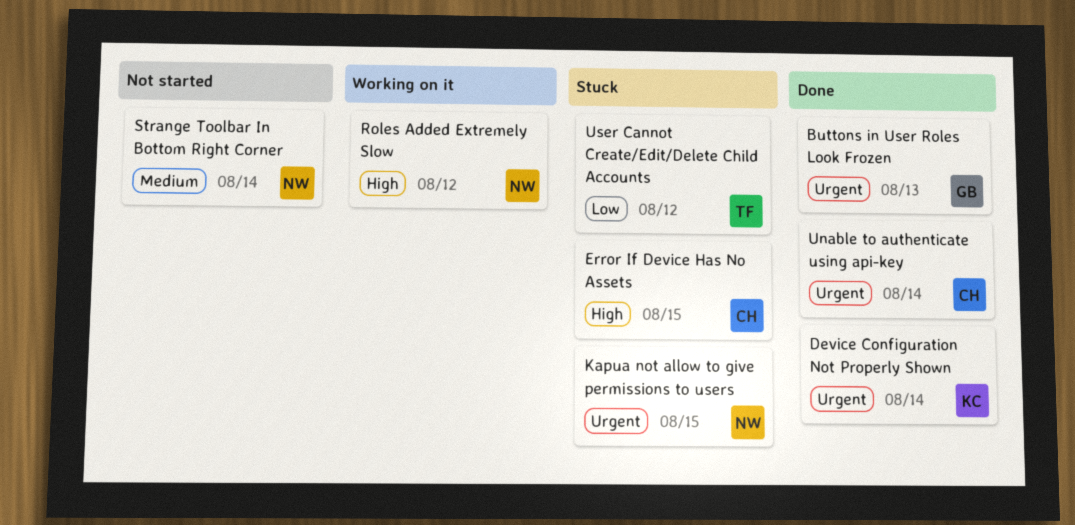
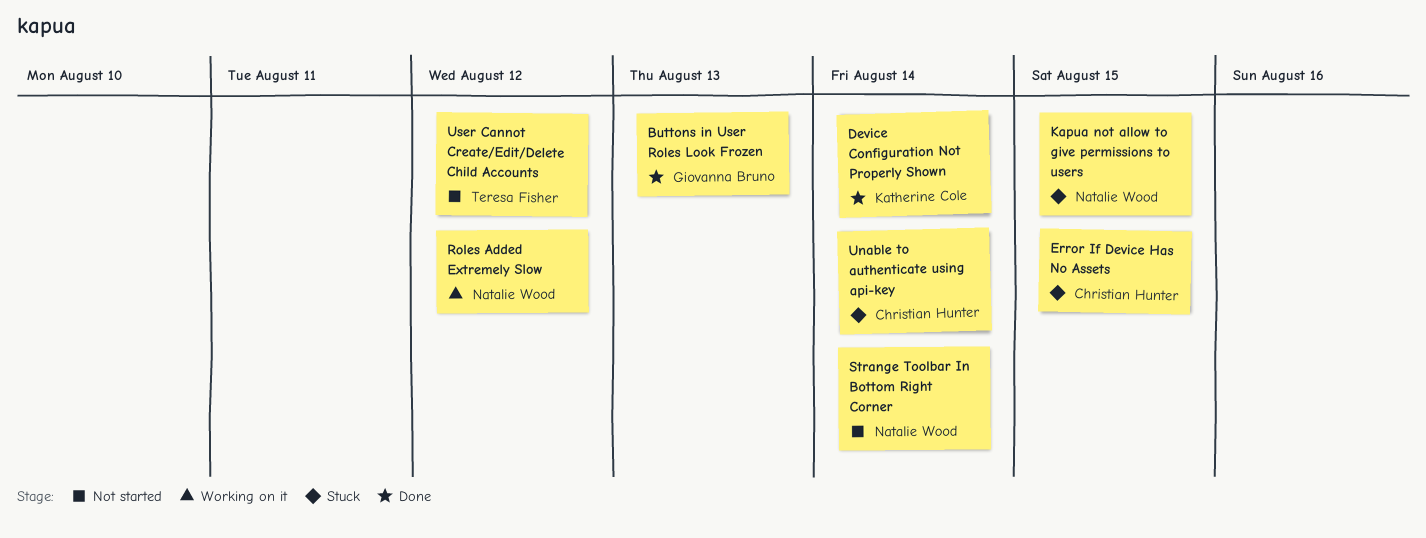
Unable to authenticate using api-key, status: Done -> Stuck
User Cannot Create/Edit/Delete Child Accounts, status: Stuck -> Not started

